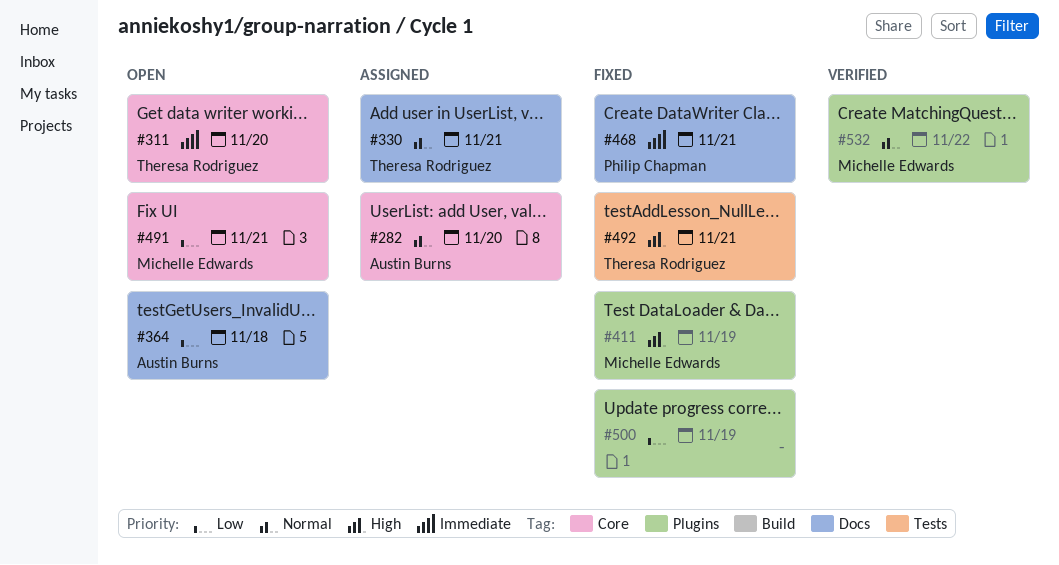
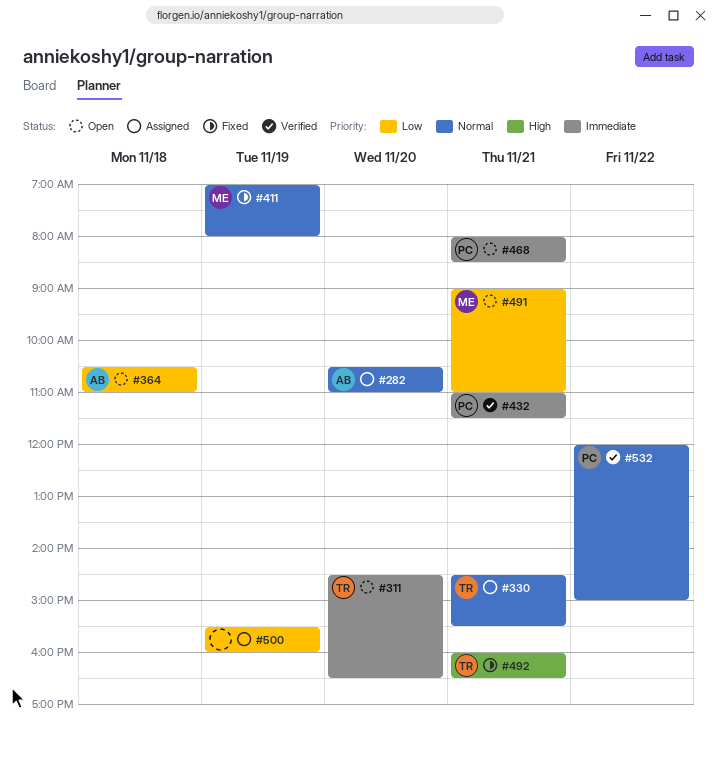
#411, priority: High -> Normal
#432: none -> present
#468, status: Fixed -> Open
#500, status: Fixed -> Assigned
#532, owner: Michelle Edwards -> Philip Chapman

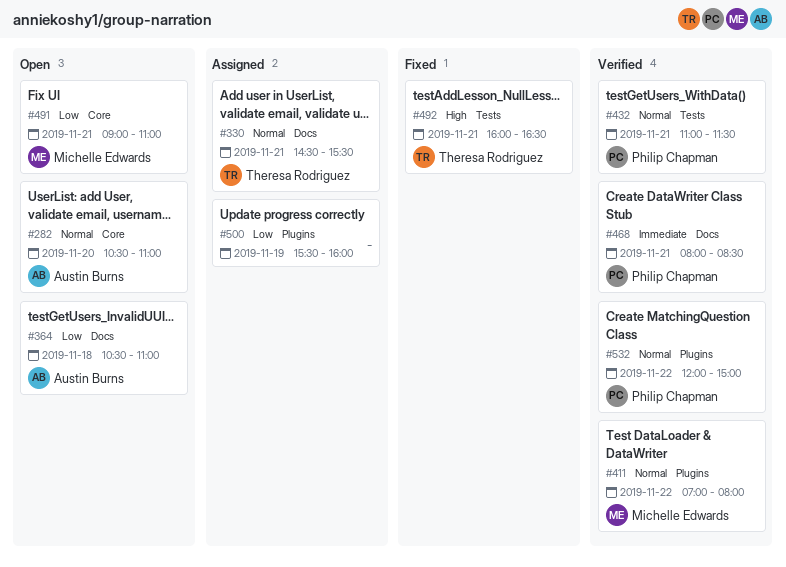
#282, status: Assigned -> Open
#311: present -> none
#411, status: Fixed -> Verified
#411, day: Nov 19 -> Nov 22
#432, priority: Immediate -> Normal
#468, status: Open -> Verified

